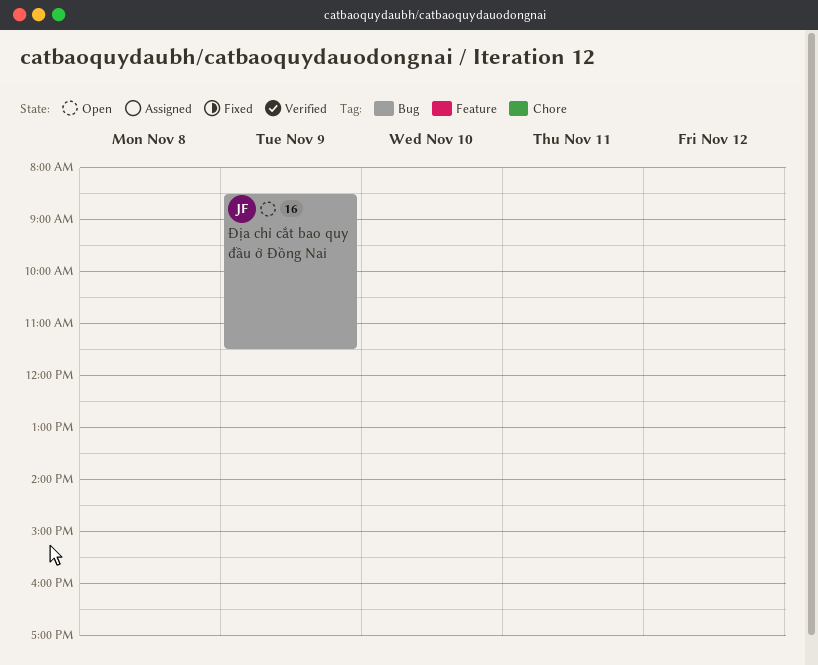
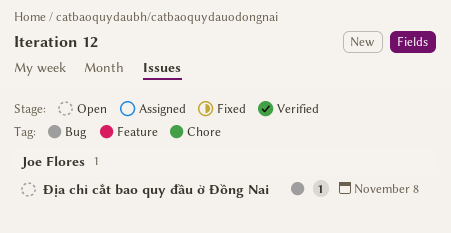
Địa chỉ cắt bao quy đầu ở Đồng Nai, estimate: 16 -> 1
Địa chỉ cắt bao quy đầu ở Đồng Nai, day: Nov 9 -> Nov 8

